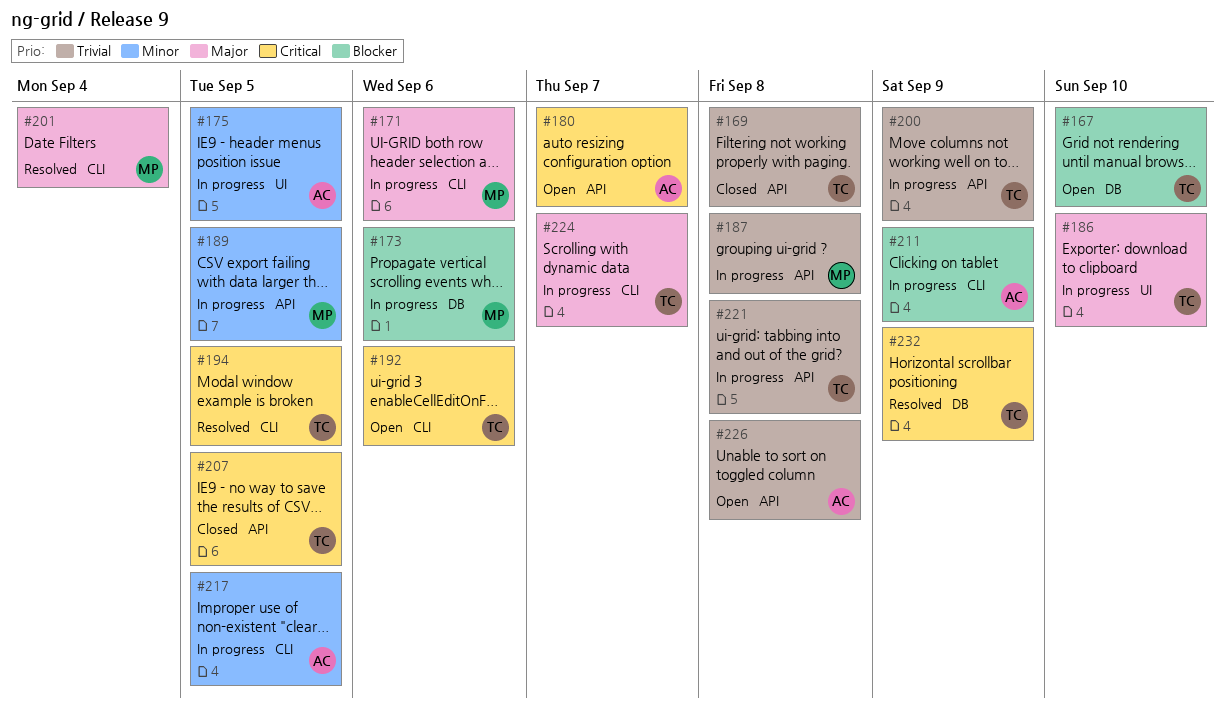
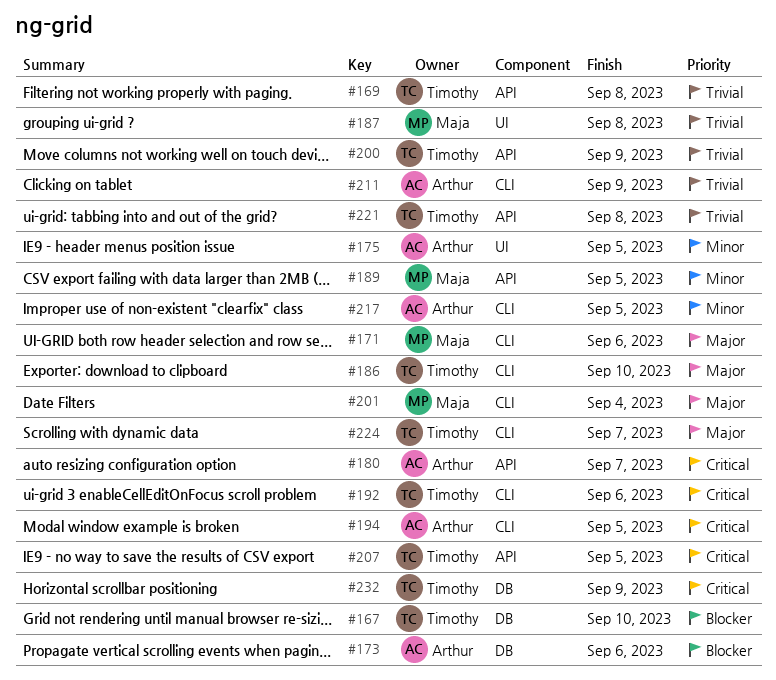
#173, owner: Maja -> Arthur
#186, label: UI -> CLI
#187, label: API -> UI
#194, owner: Timothy -> Arthur
#211, priority: Blocker -> Trivial
#226: present -> none

